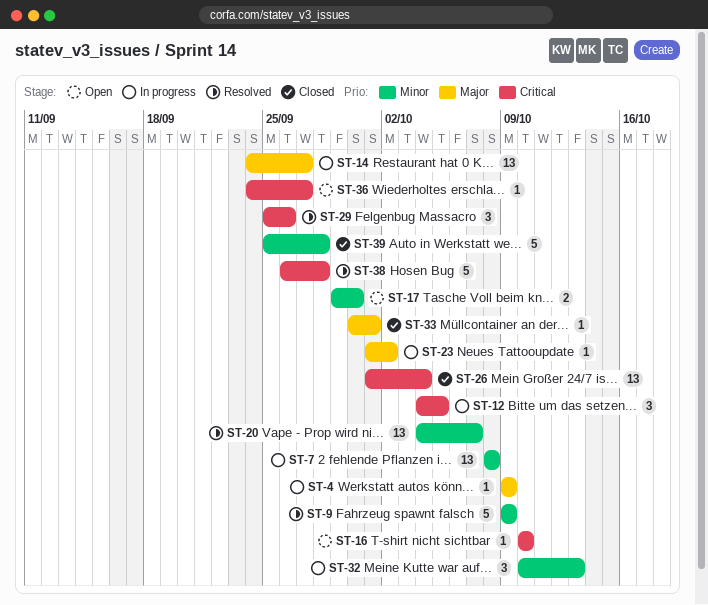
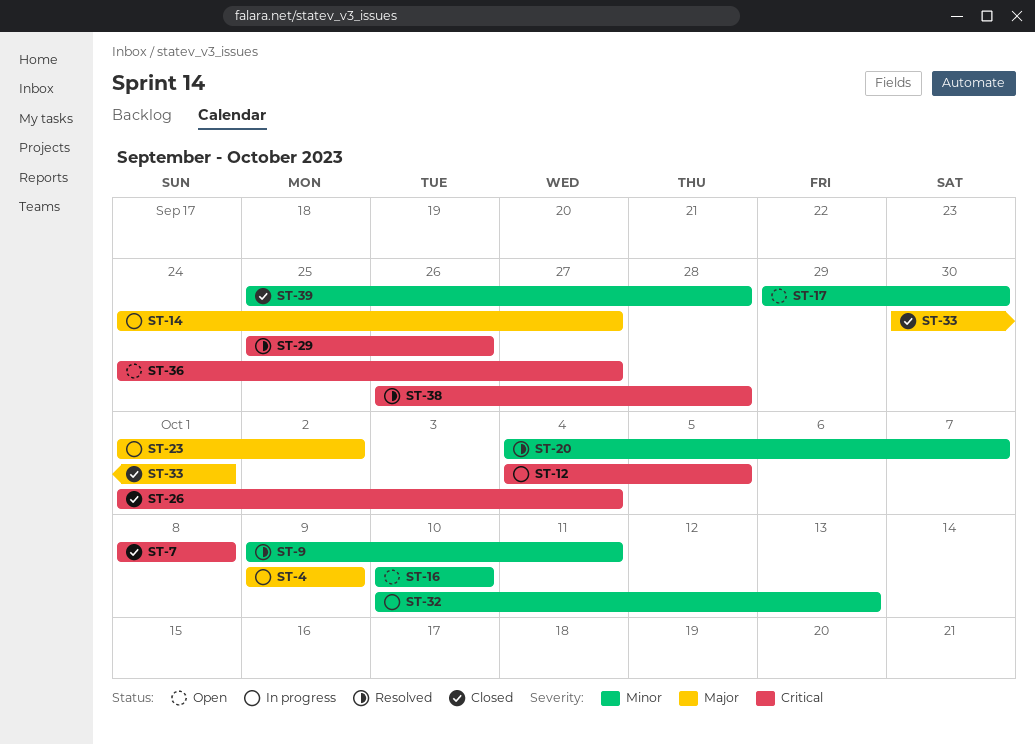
ST-7, status: In progress -> Closed
ST-7, priority: Minor -> Critical
ST-9, due: Oct 9 -> Oct 11
ST-16, priority: Critical -> Minor

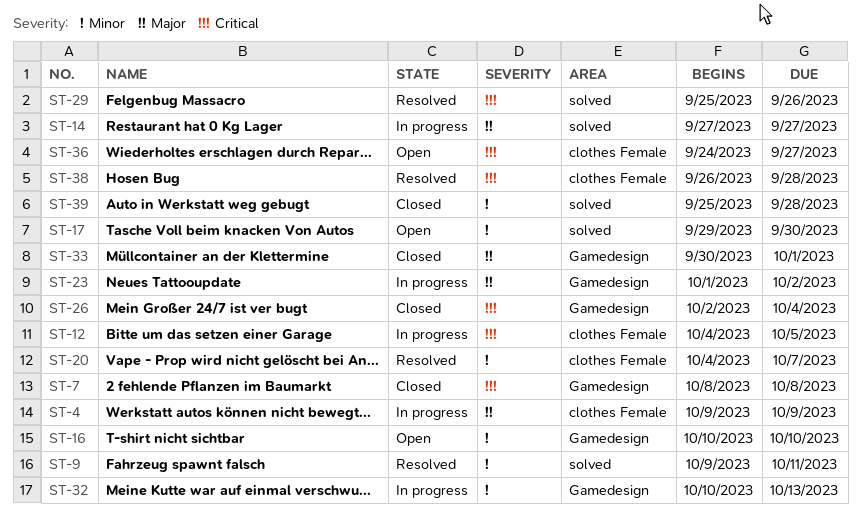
ST-14, start: Sep 24 -> Sep 27
ST-26, start: Oct 1 -> Oct 2

